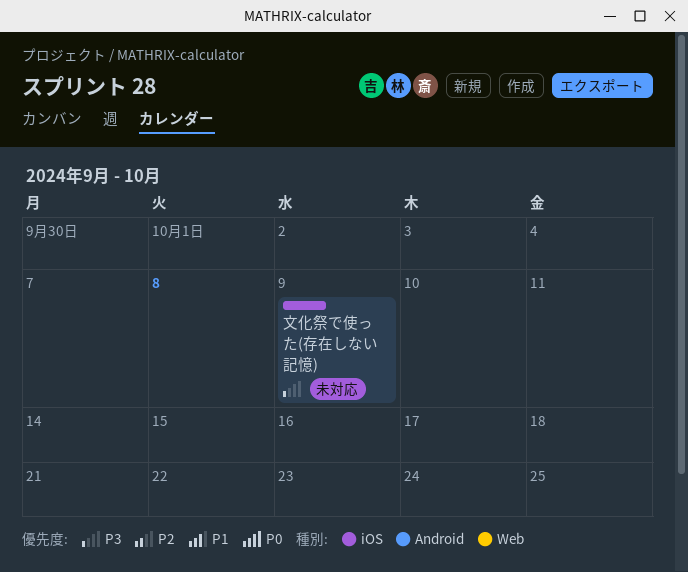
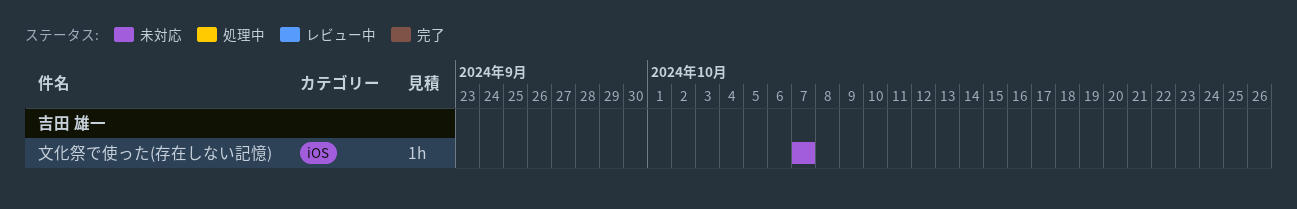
文化祭で使った(存在しない記憶), due: Oct 9 -> Oct 7

